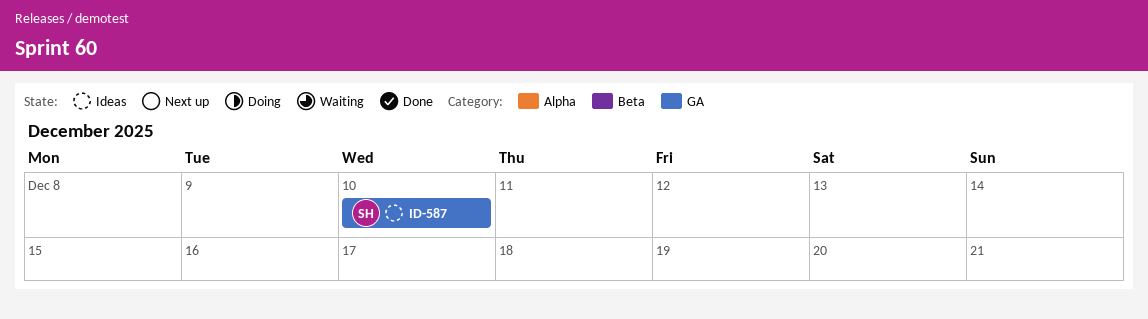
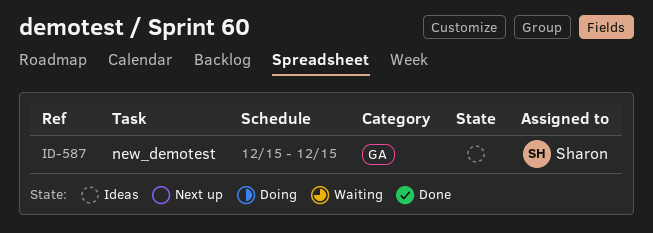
ID-587, start: Dec 10 -> Dec 15
ID-587, due: Dec 10 -> Dec 15

